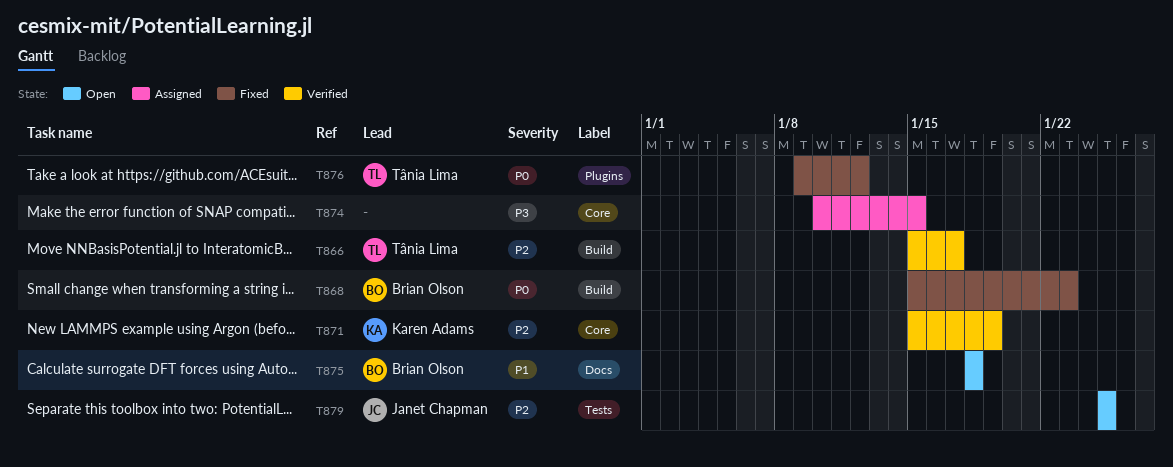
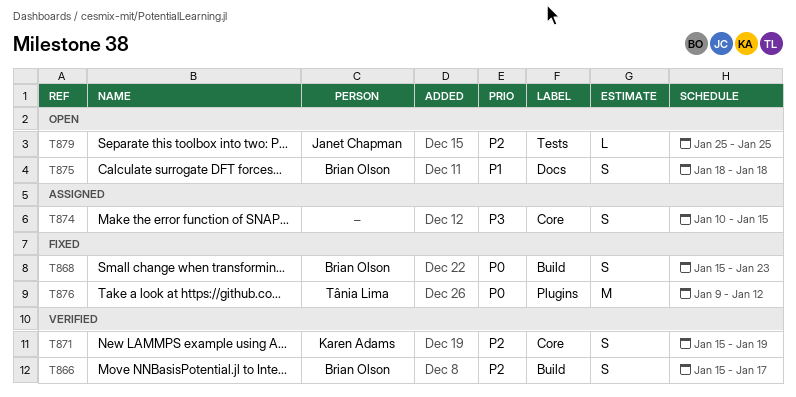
T866, owner: Tânia Lima -> Brian Olson

